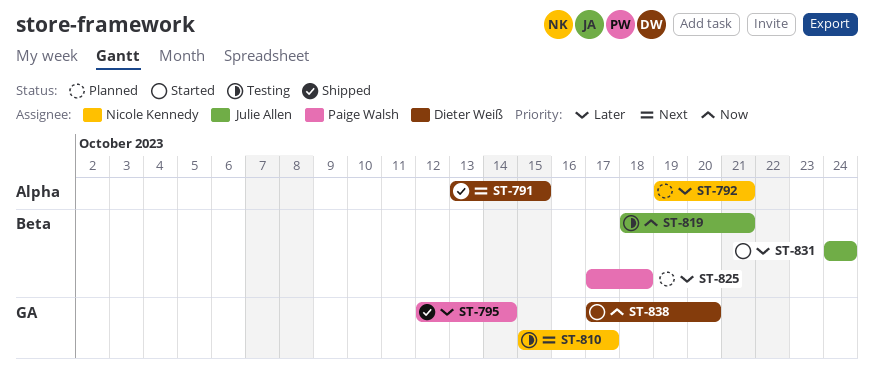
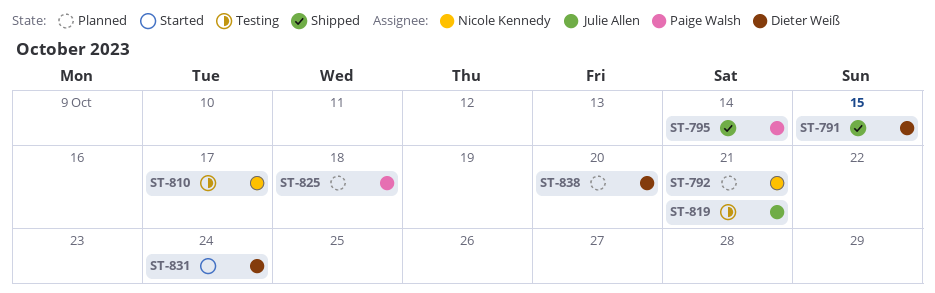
ST-831, owner: Julie Allen -> Dieter Weiß
ST-838, status: Started -> Planned

